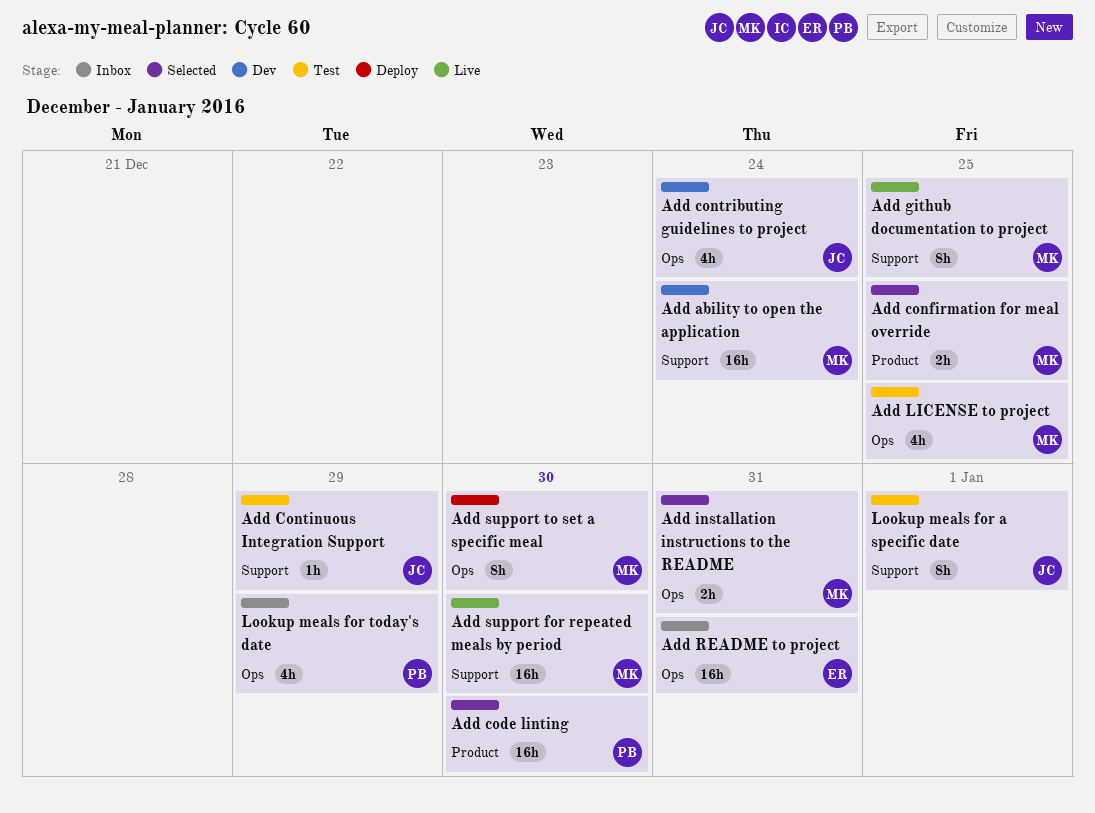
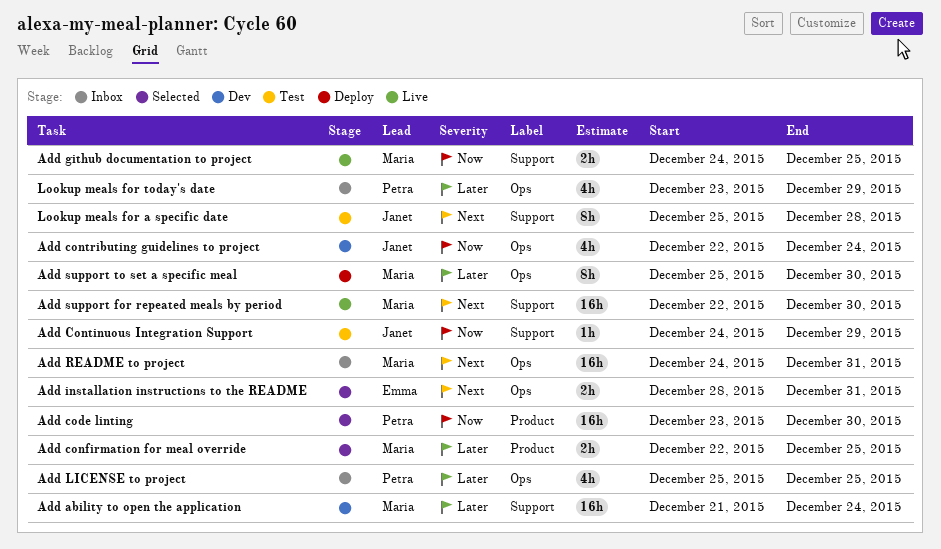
Add github documentation to project, estimate: 8h -> 2h
Add installation instructions to the README, owner: Maria -> Emma
Add LICENSE to project, status: Test -> Inbox
Add LICENSE to project, owner: Maria -> Petra
Add README to project, owner: Emma -> Maria
Lookup meals for a specific date, due: Jan 1 -> Dec 28

